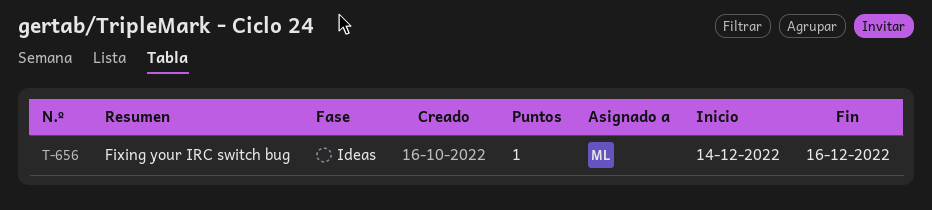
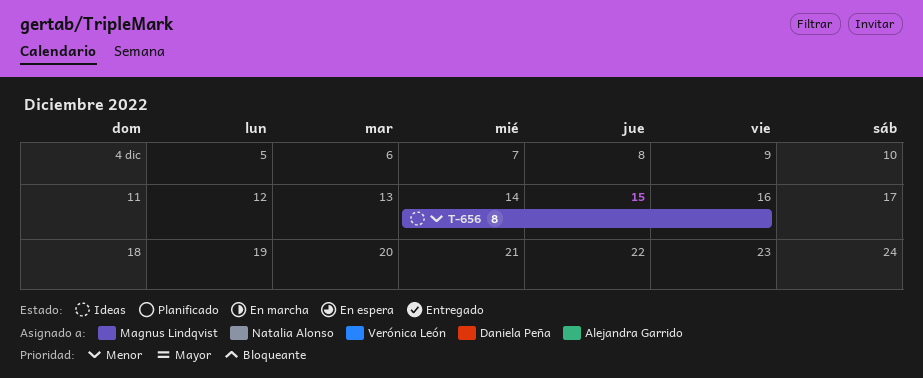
T-656, estimate: 1 -> 8

